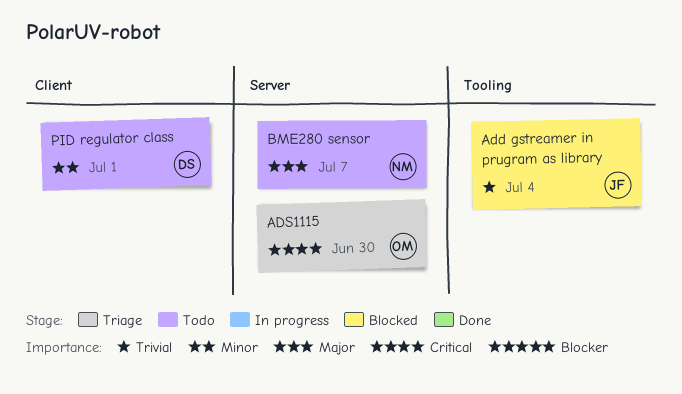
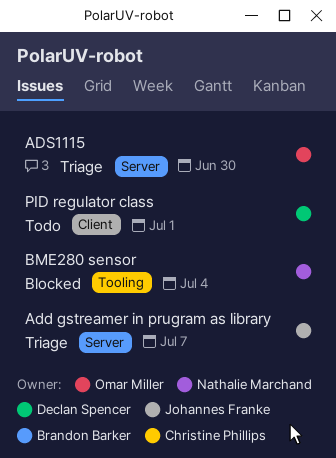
Add gstreamer in prugram as library, status: Blocked -> Triage
Add gstreamer in prugram as library, label: Tooling -> Server
Add gstreamer in prugram as library, due: Jul 4 -> Jul 7
BME280 sensor, status: Todo -> Blocked
BME280 sensor, label: Server -> Tooling
BME280 sensor, due: Jul 7 -> Jul 4

